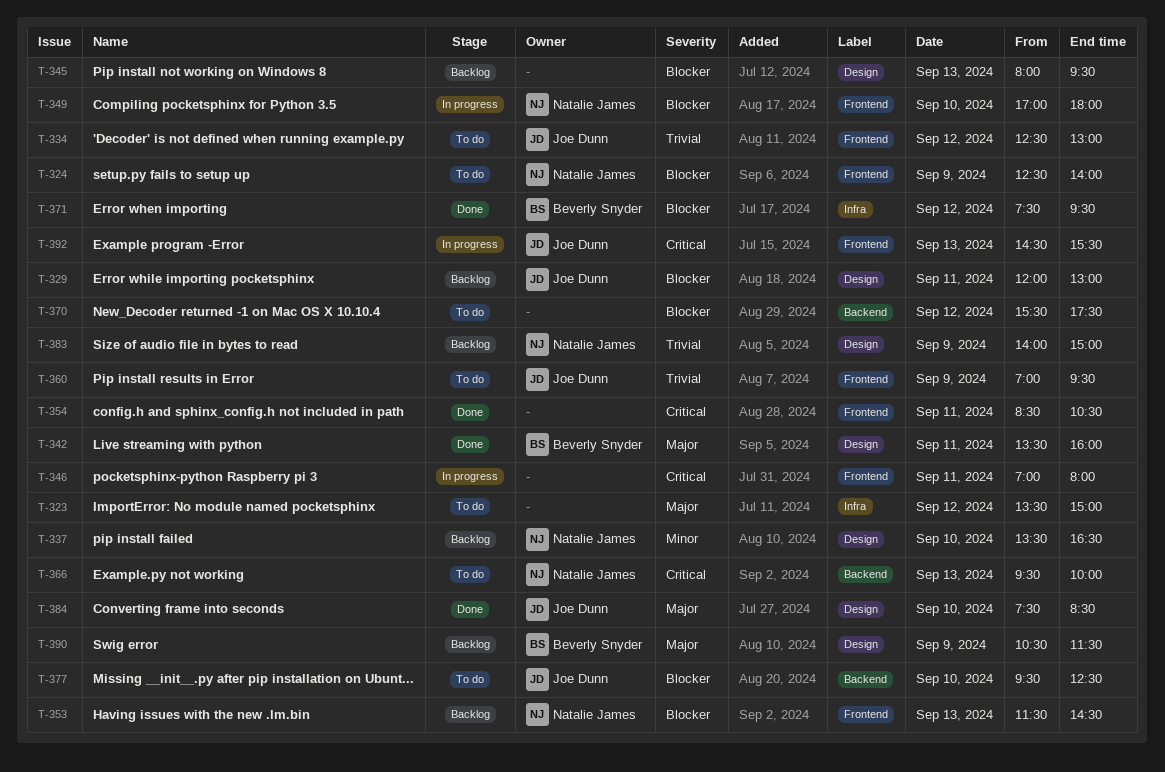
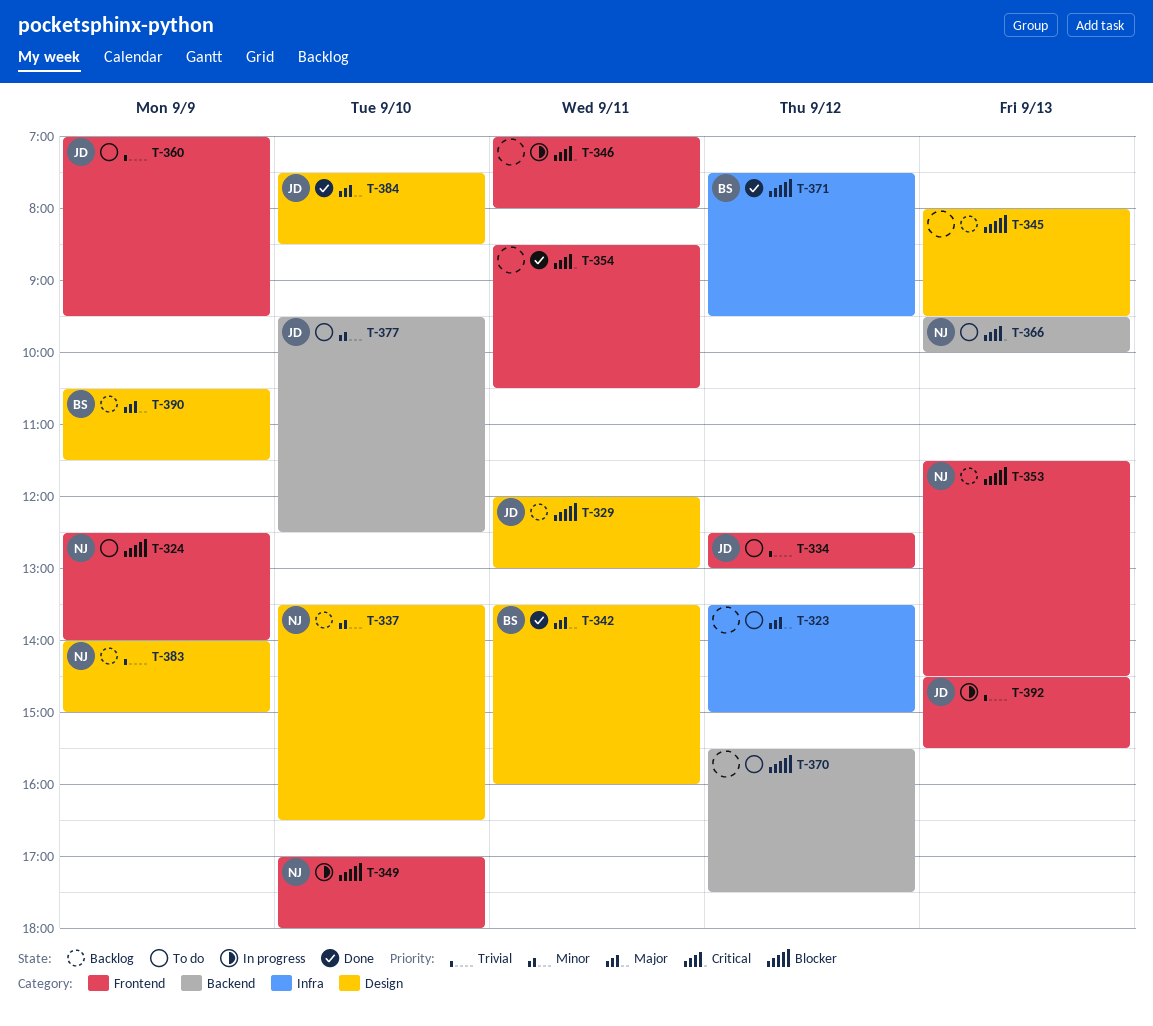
T-377, priority: Blocker -> Minor
T-392, priority: Critical -> Trivial

